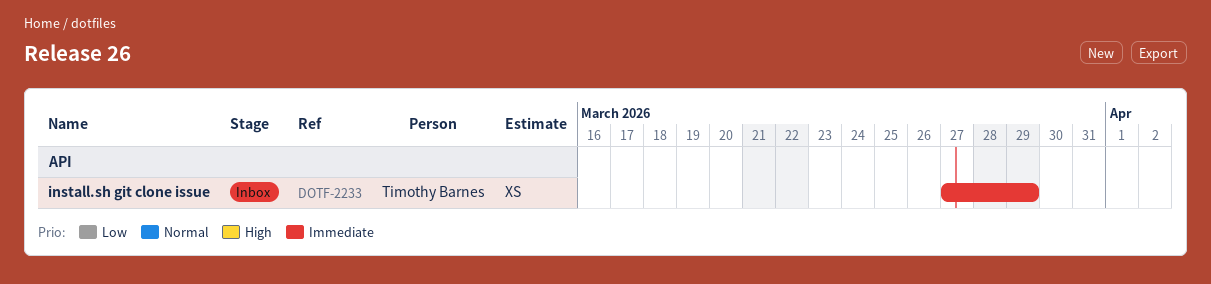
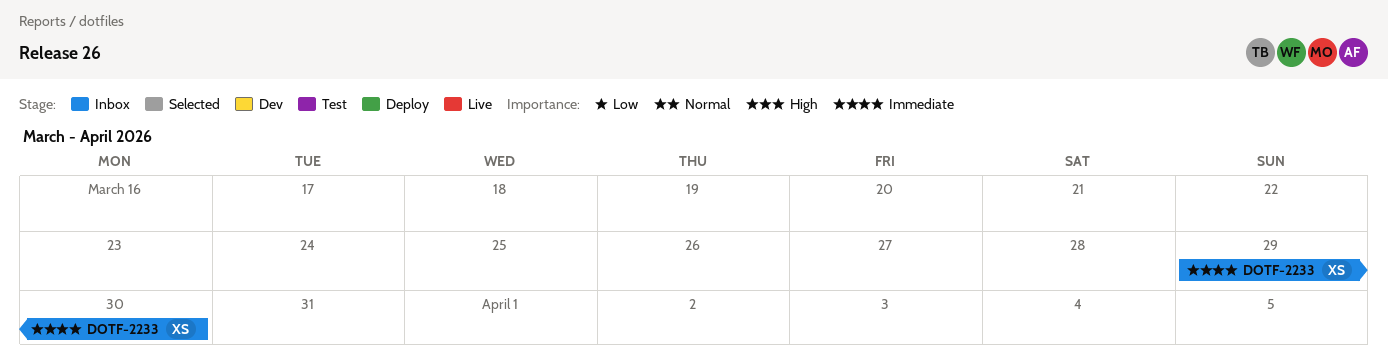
DOTF-2233, start: Mar 27 -> Mar 29
DOTF-2233, due: Mar 29 -> Mar 30

